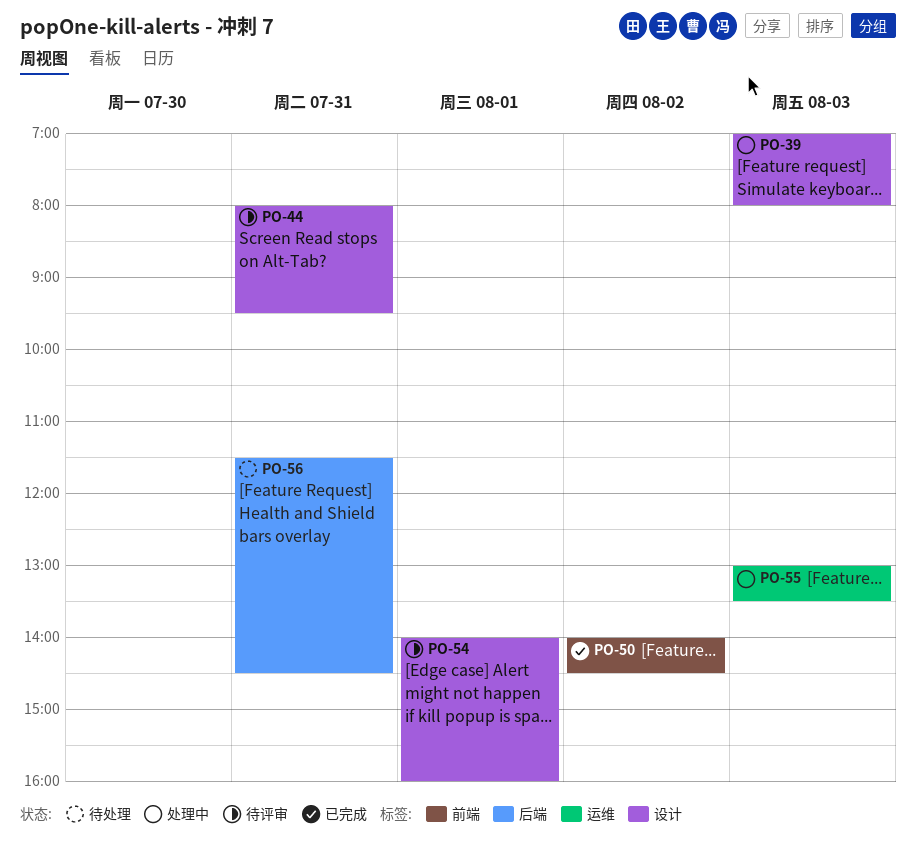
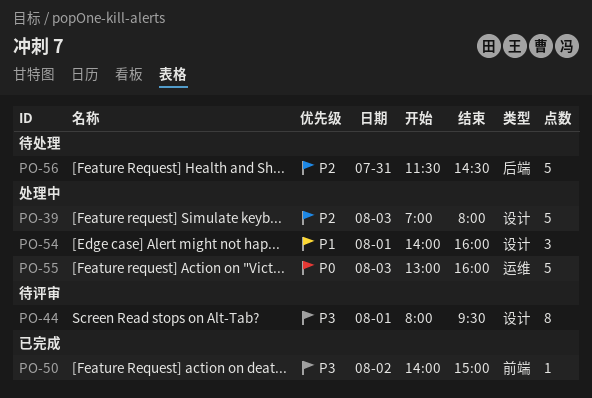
PO-44, day: Jul 31 -> Aug 1
PO-50, ends: 14:30 -> 15:00
PO-54, status: 待评审 -> 处理中
PO-55, ends: 13:30 -> 16:00

